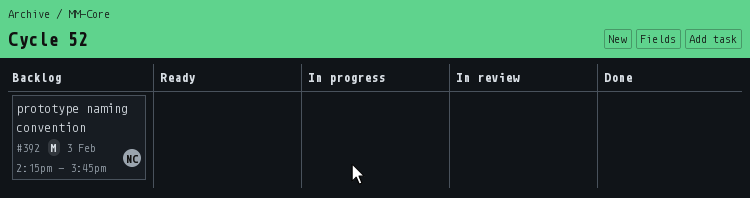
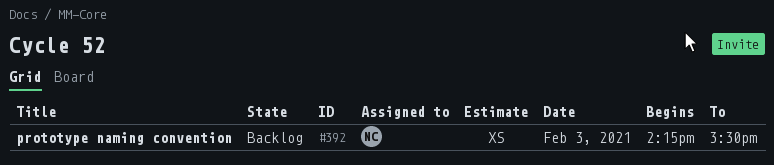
#392, estimate: M -> XS
#392, ends: 15:45 -> 15:30

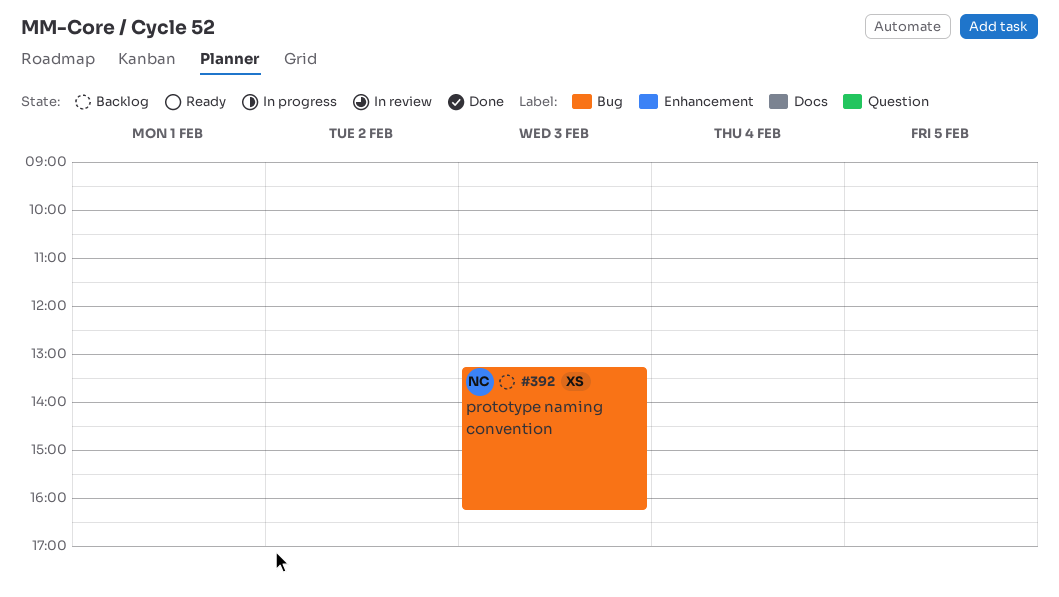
#392, begins: 14:15 -> 13:15
#392, ends: 15:30 -> 16:15

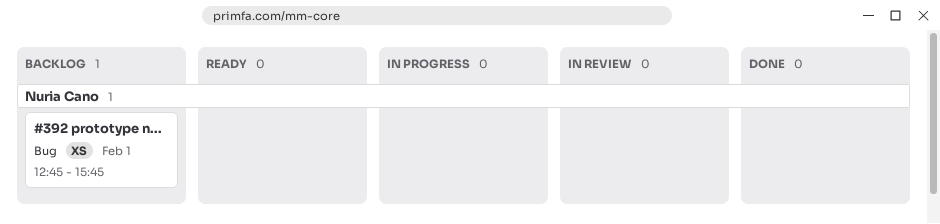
#392, day: Feb 3 -> Feb 1
#392, begins: 13:15 -> 12:45
#392, ends: 16:15 -> 15:45

